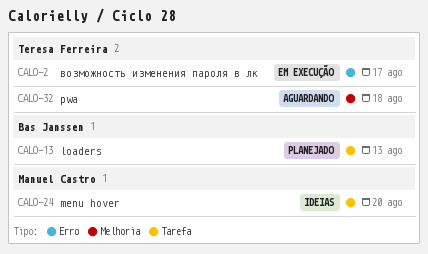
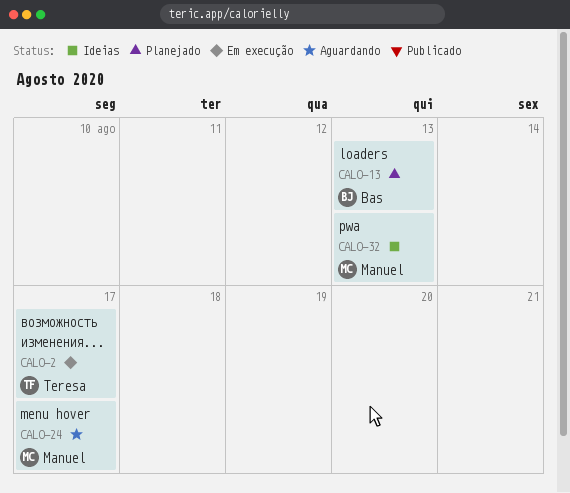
CALO-24, status: Ideias -> Aguardando
CALO-24, due: Aug 20 -> Aug 17
CALO-32, status: Aguardando -> Ideias
CALO-32, owner: Teresa Ferreira -> Manuel Castro
CALO-32, due: Aug 18 -> Aug 13

